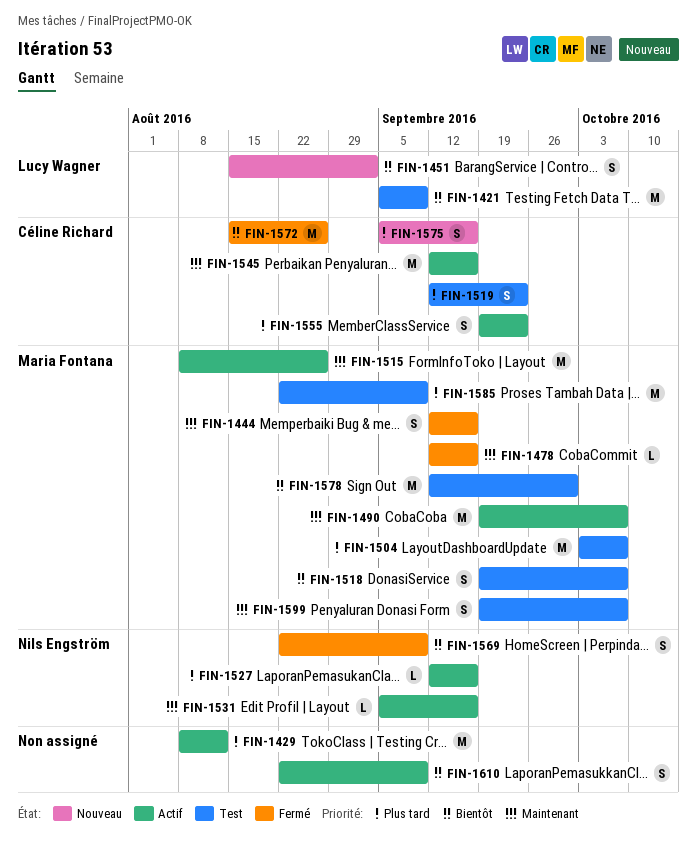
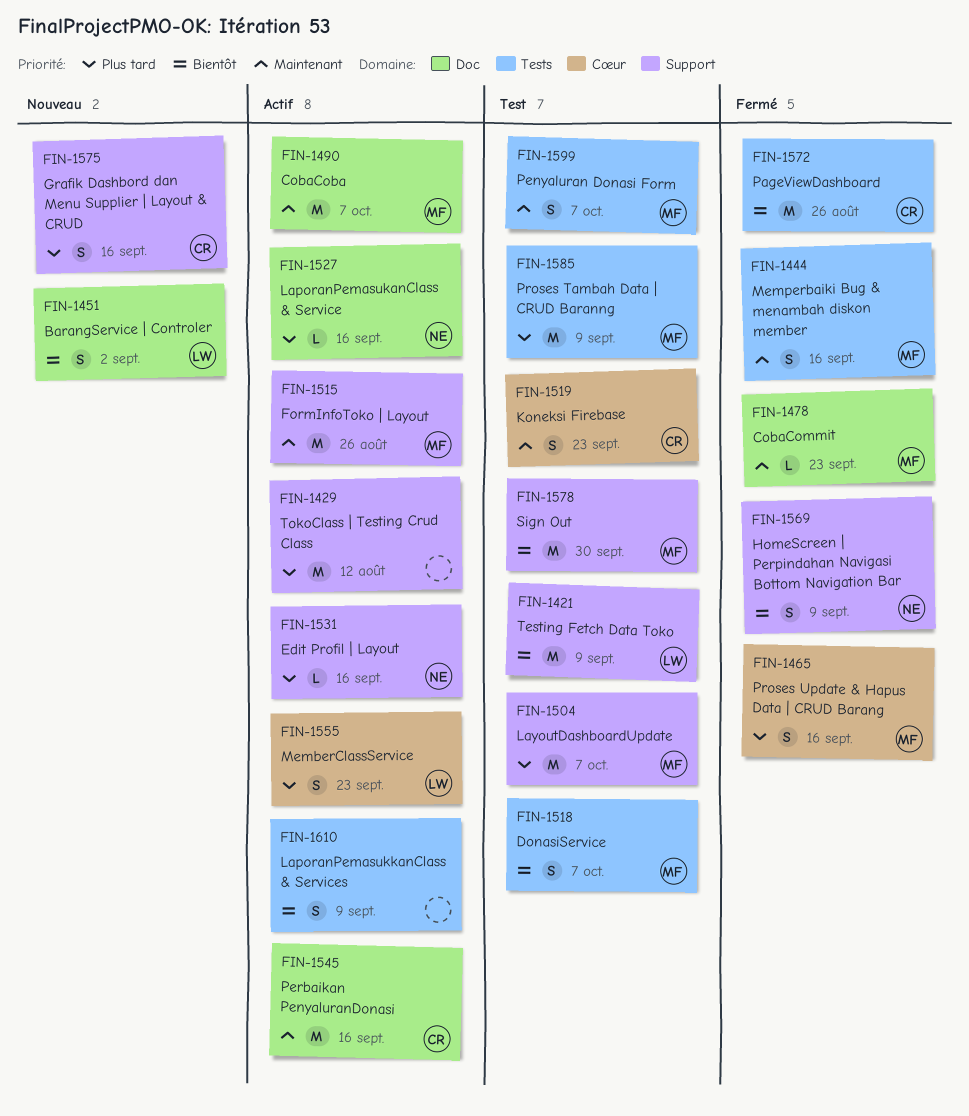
FIN-1465: none -> present
FIN-1478, due: Sep 16 -> Sep 23
FIN-1519, priority: Plus tard -> Maintenant
FIN-1531, priority: Maintenant -> Plus tard
FIN-1555, owner: Céline Richard -> Lucy Wagner

